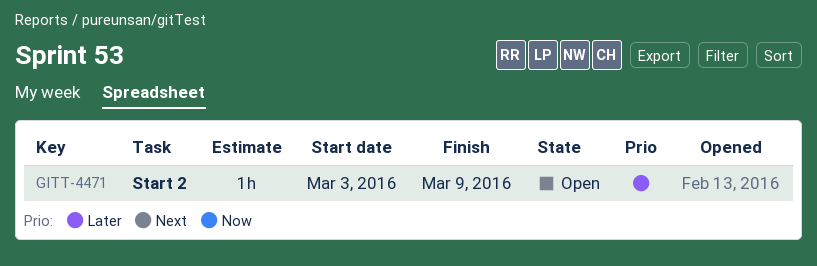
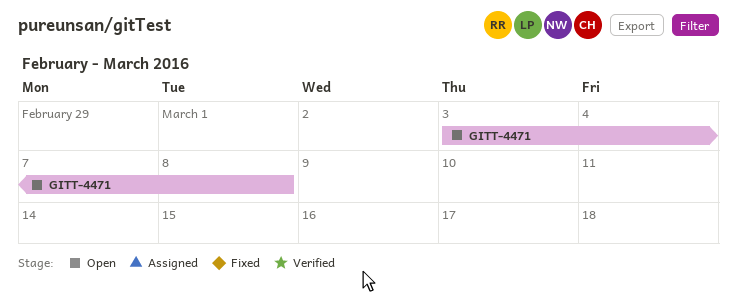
GITT-4471, due: Mar 9 -> Mar 8

